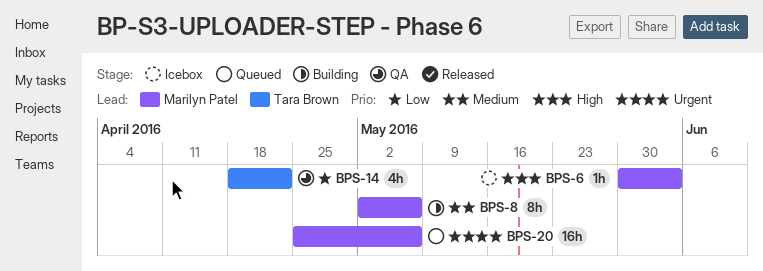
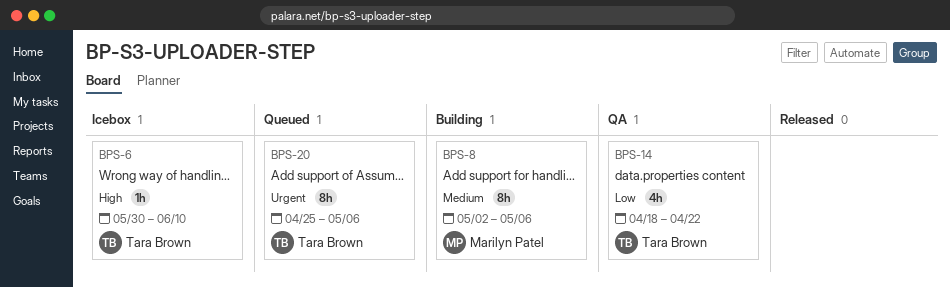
BPS-6, owner: Marilyn Patel -> Tara Brown
BPS-6, due: Jun 3 -> Jun 10
BPS-20, owner: Marilyn Patel -> Tara Brown
BPS-20, estimate: 16h -> 8h

